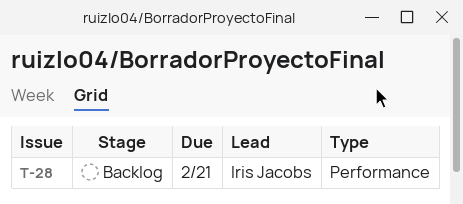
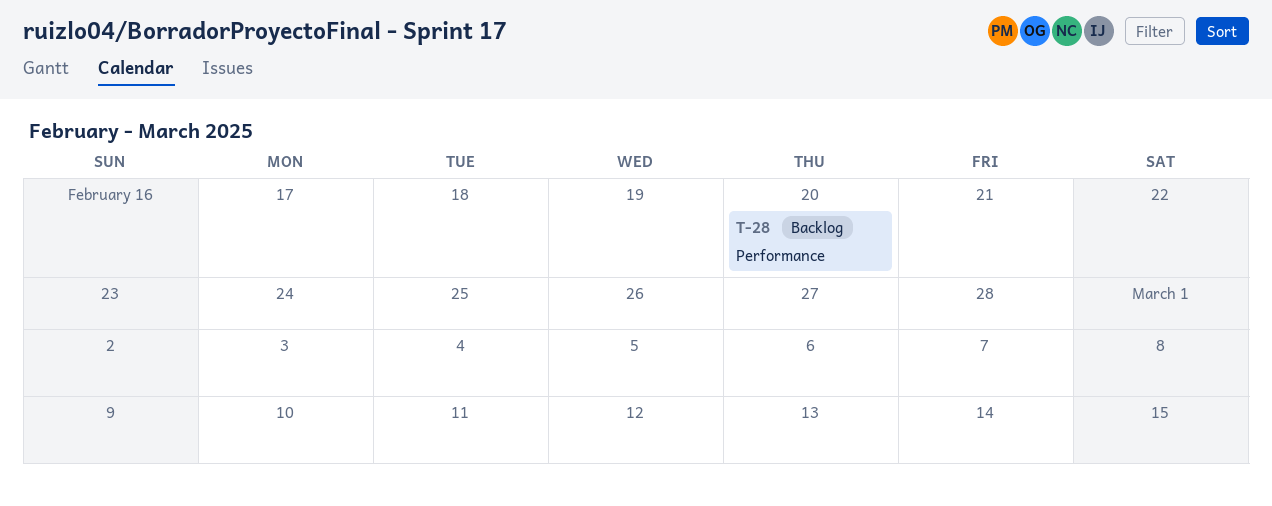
T-28, due: Feb 21 -> Feb 20

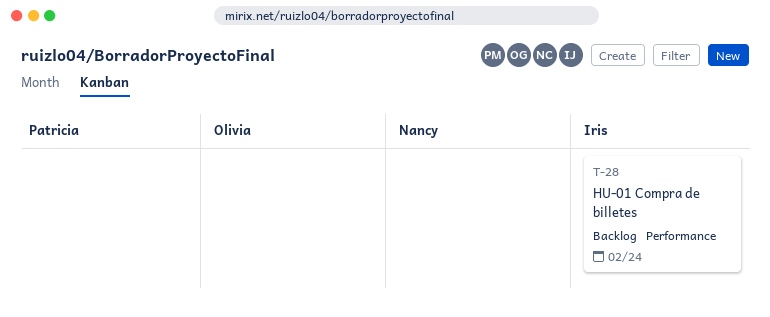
T-28, due: Feb 20 -> Feb 24

